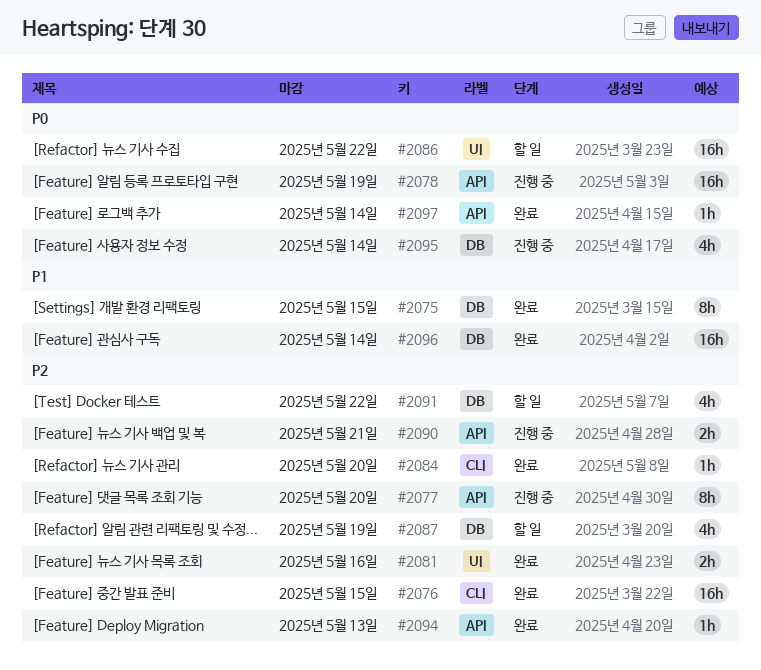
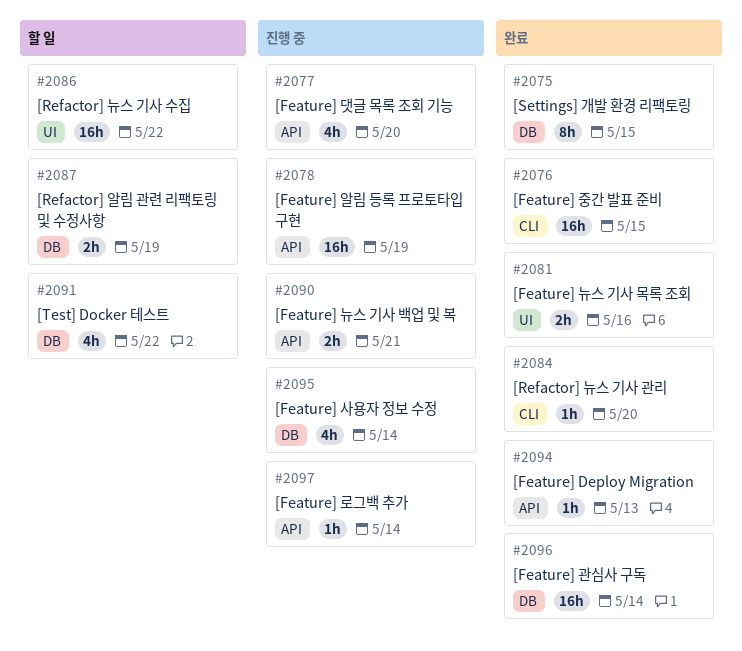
#2077, estimate: 8h -> 4h
#2087, estimate: 4h -> 2h
#2097, status: 완료 -> 진행 중

